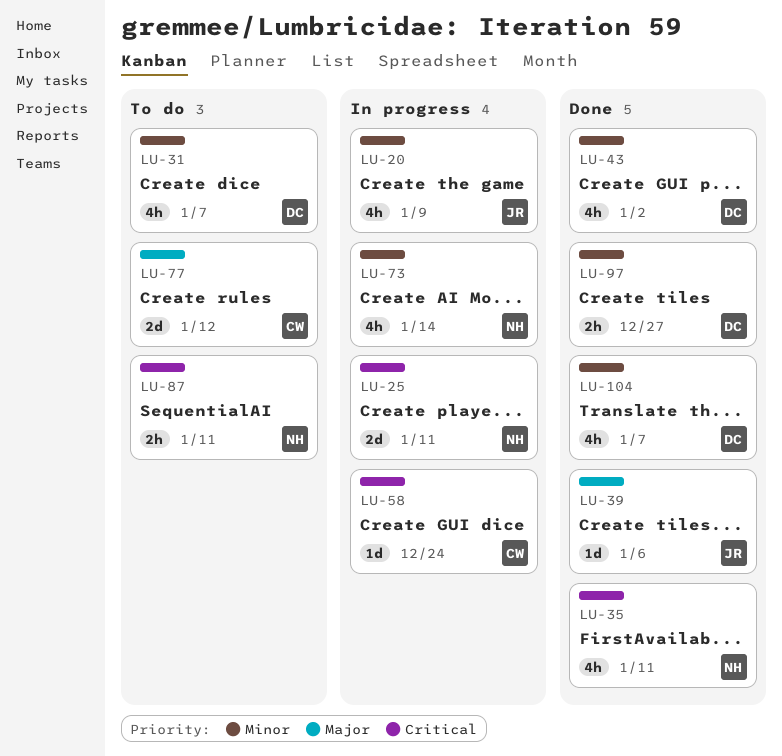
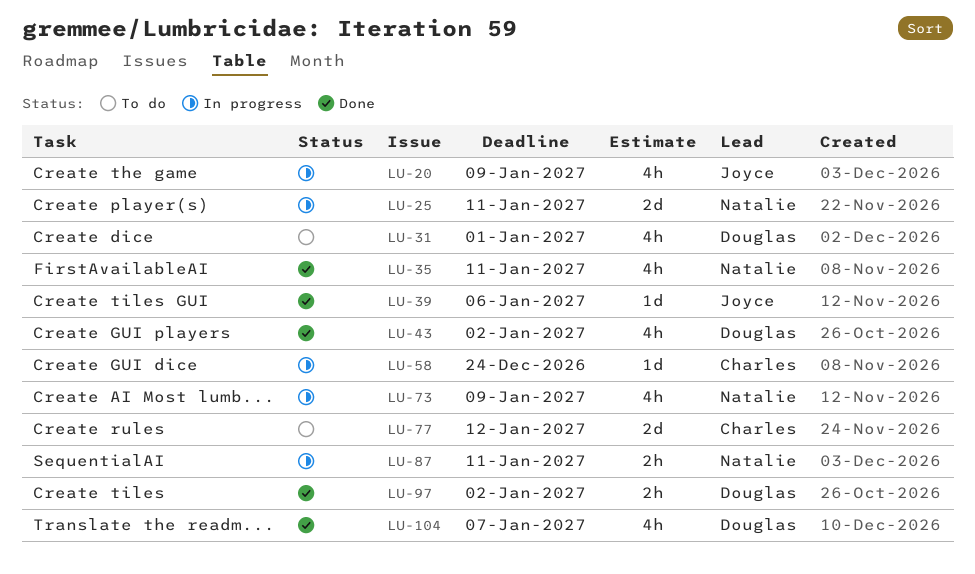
LU-31, due: Jan 7 -> Jan 1
LU-73, due: Jan 14 -> Jan 9
LU-87, status: To do -> In progress
LU-97, due: Dec 27 -> Jan 2

